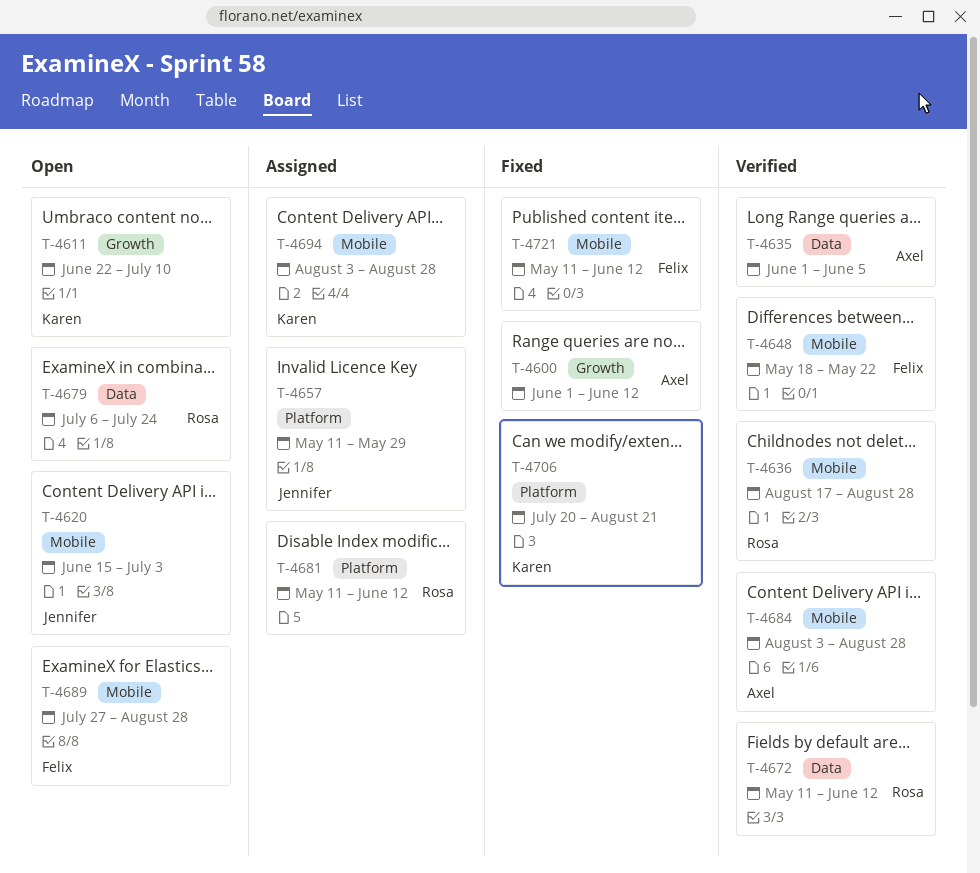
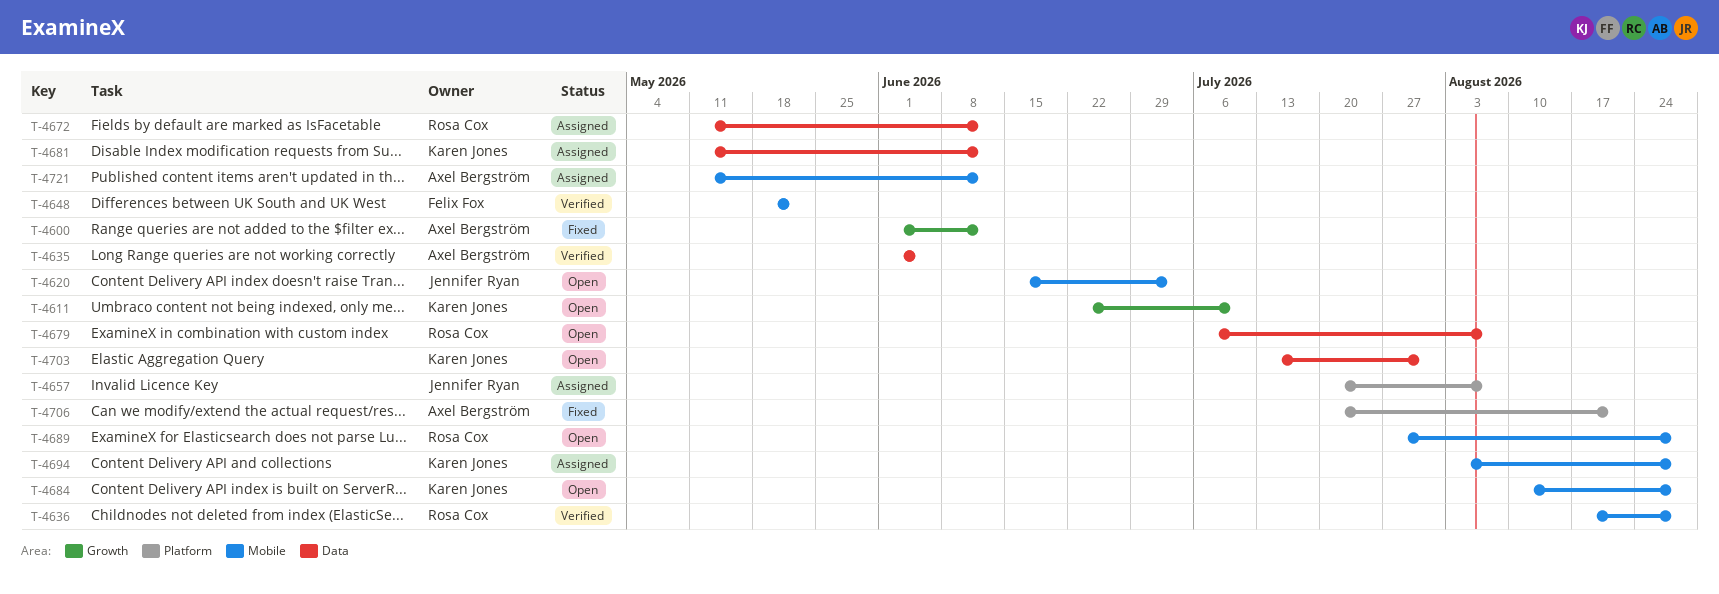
T-4657, start: May 11 -> Jul 20
T-4657, due: May 29 -> Aug 7
T-4672, status: Verified -> Assigned
T-4679, due: Jul 24 -> Aug 7
T-4681, owner: Rosa Cox -> Karen Jones
T-4681, label: Platform -> Data
T-4684, status: Verified -> Open
T-4684, owner: Axel Bergström -> Karen Jones
T-4684, start: Aug 3 -> Aug 10
T-4689, owner: Felix Fox -> Rosa Cox
T-4703: none -> present
T-4706, owner: Karen Jones -> Axel Bergström
T-4721, status: Fixed -> Assigned
T-4721, owner: Felix Fox -> Axel Bergström

